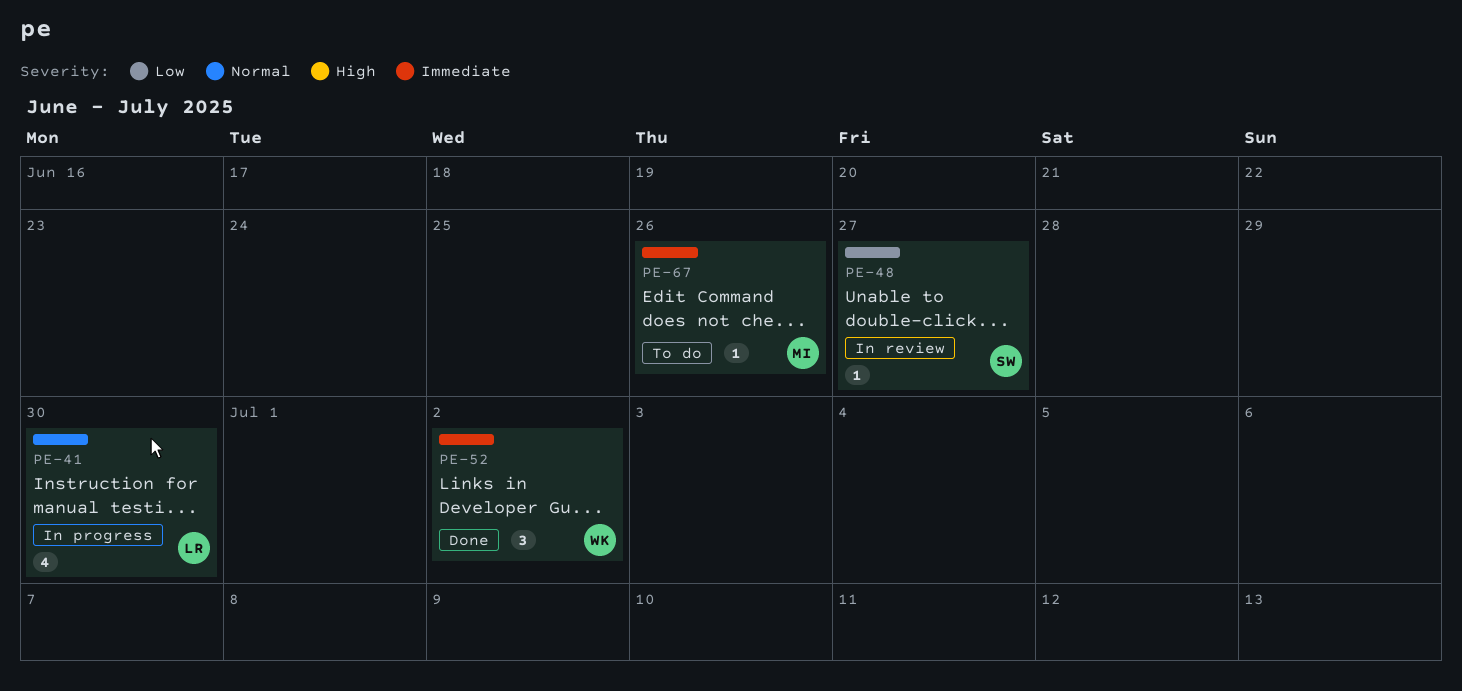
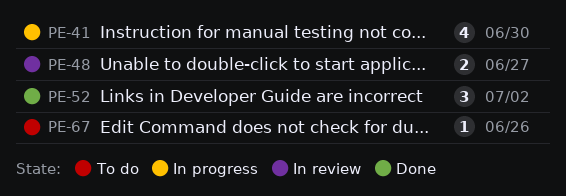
PE-48, estimate: 1 -> 2

